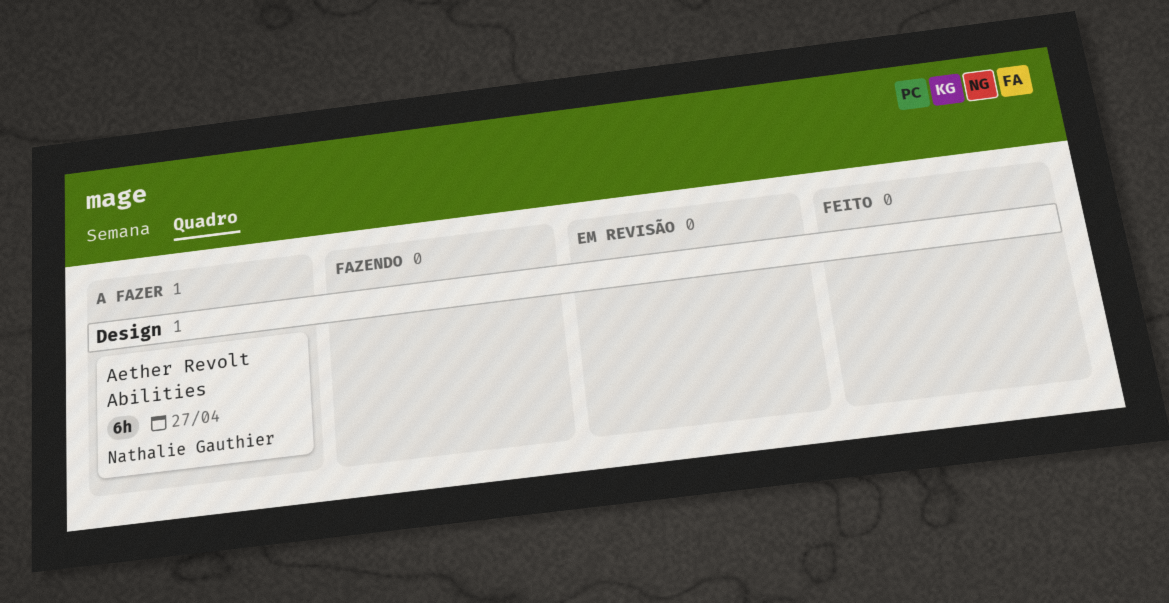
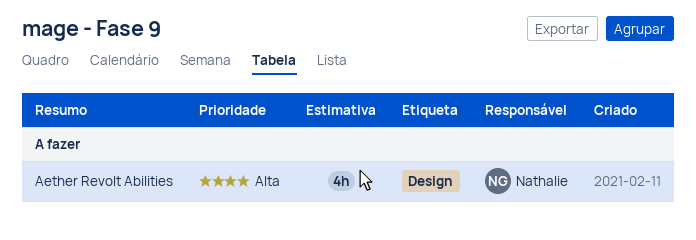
Aether Revolt Abilities, estimate: 6h -> 4h

